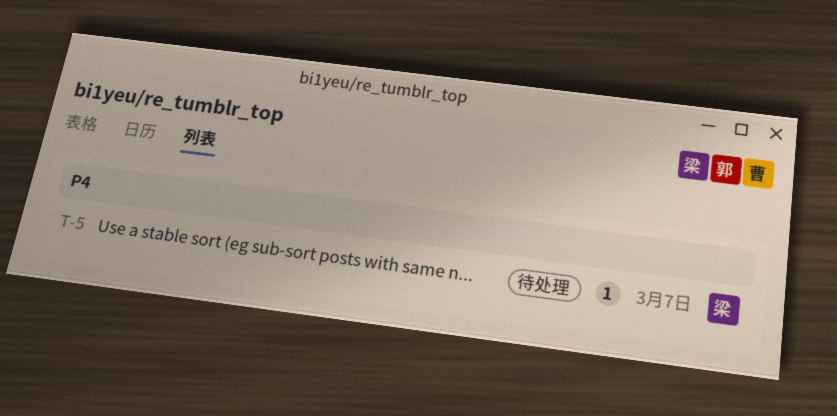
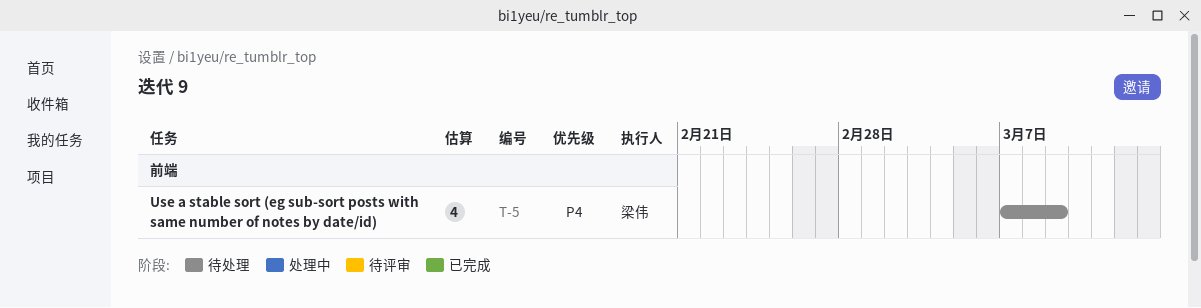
T-5, estimate: 1 -> 4
T-5, due: Mar 7 -> Mar 9

